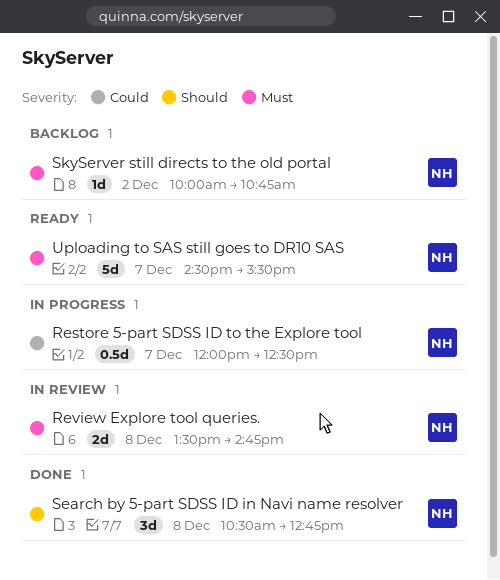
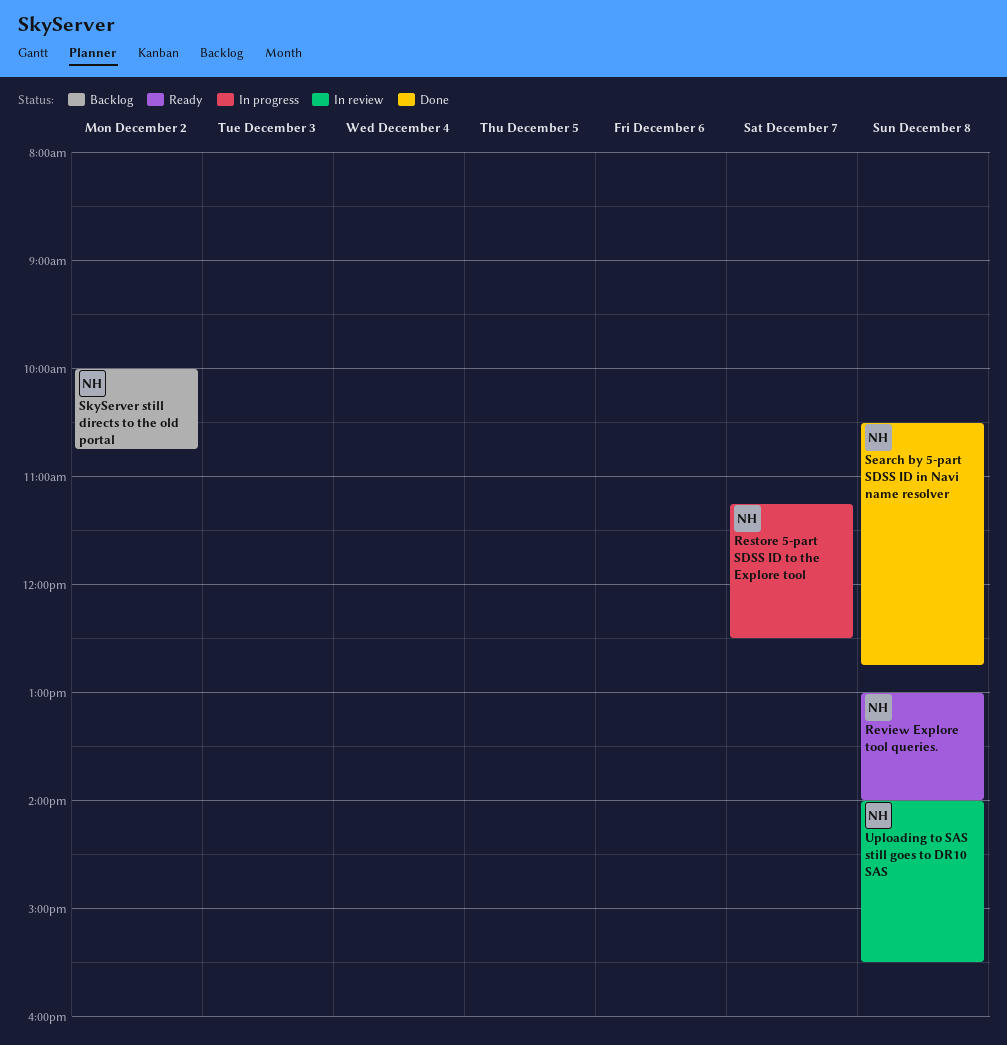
Restore 5-part SDSS ID to the Explore tool, begins: 12:00 -> 11:15
Review Explore tool queries., status: In review -> Ready
Review Explore tool queries., begins: 13:30 -> 13:00
Review Explore tool queries., ends: 14:45 -> 14:00
Uploading to SAS still goes to DR10 SAS, status: Ready -> In review
Uploading to SAS still goes to DR10 SAS, day: Dec 7 -> Dec 8
Uploading to SAS still goes to DR10 SAS, begins: 14:30 -> 14:00

